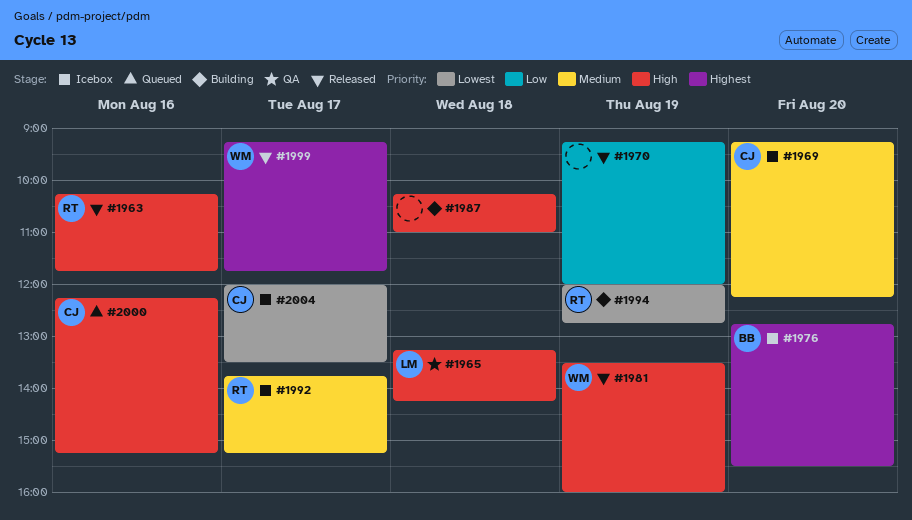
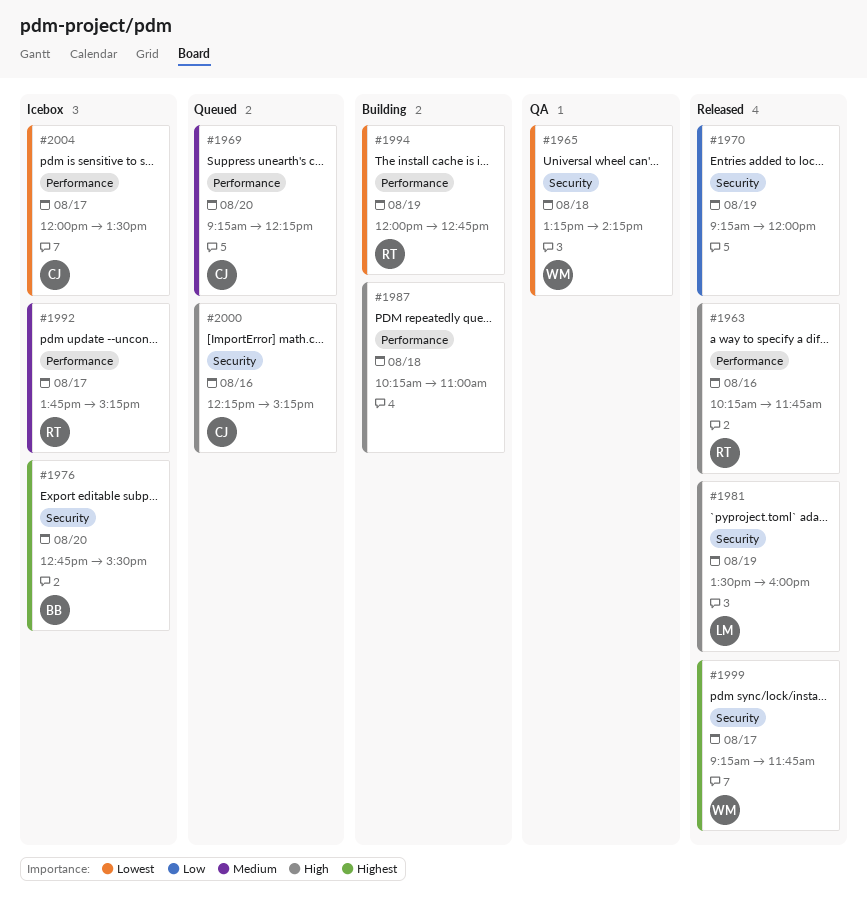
#1965, owner: LM -> WM
#1965, priority: High -> Lowest
#1969, status: Icebox -> Queued
#1981, owner: WM -> LM

